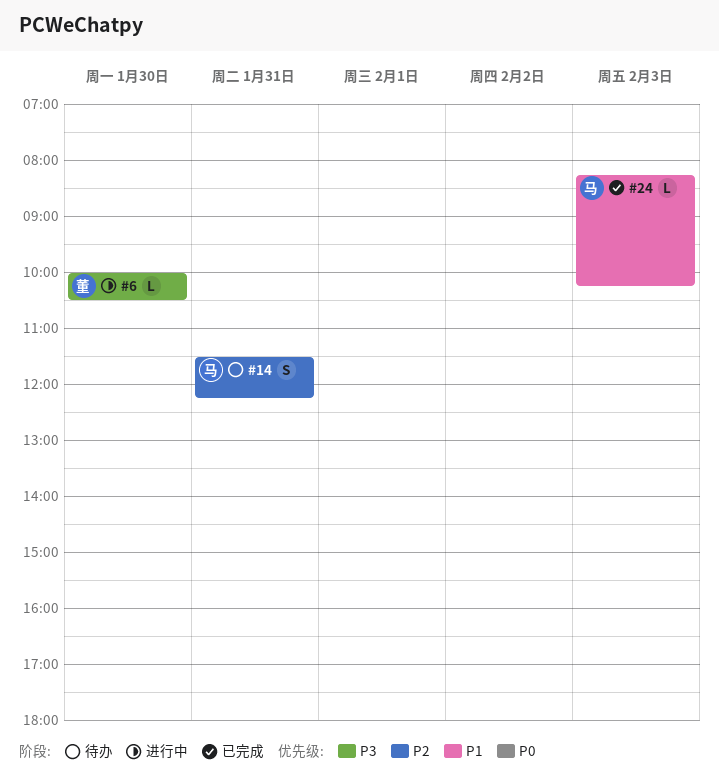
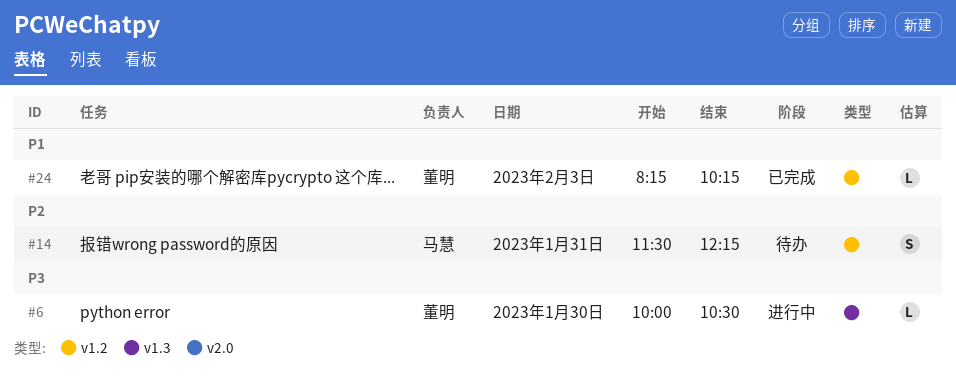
#24, owner: 马慧 -> 董明

